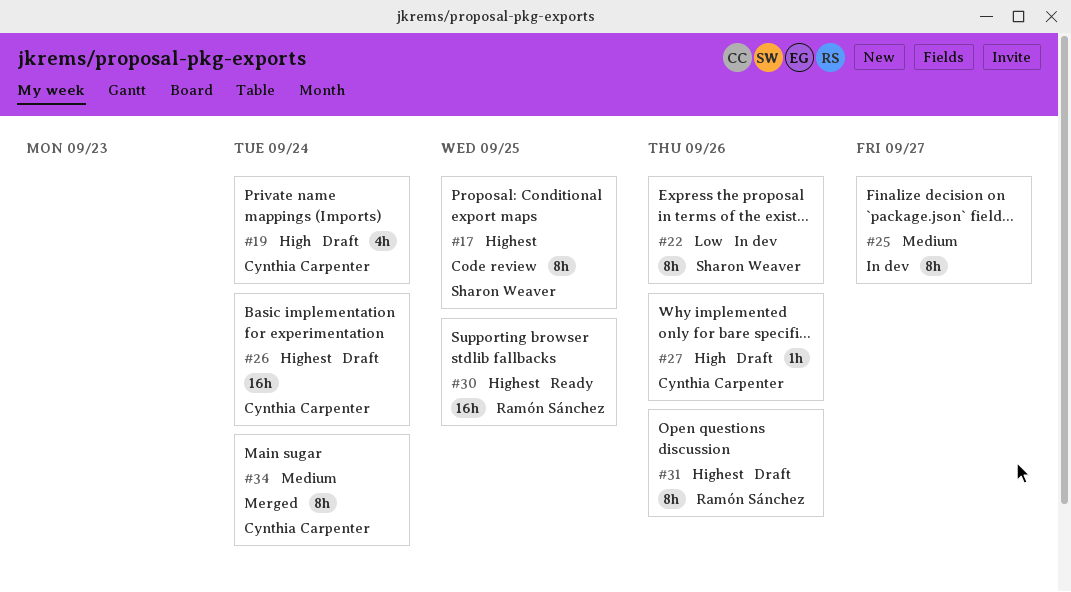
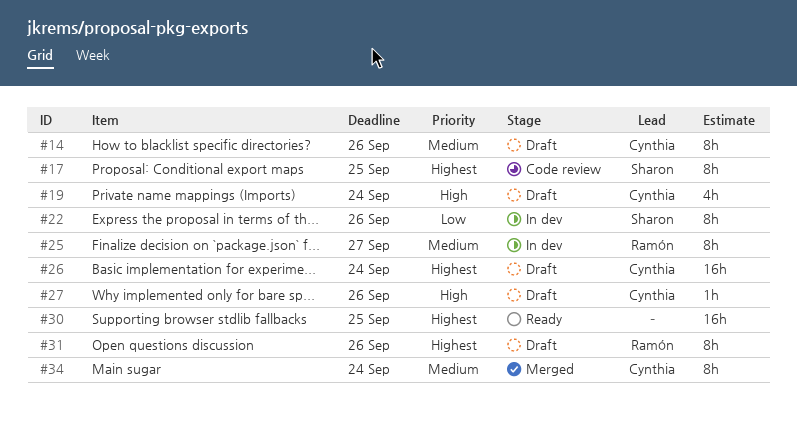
#14: none -> present
#25, owner: none -> Ramón Sánchez
#30, owner: Ramón Sánchez -> none

